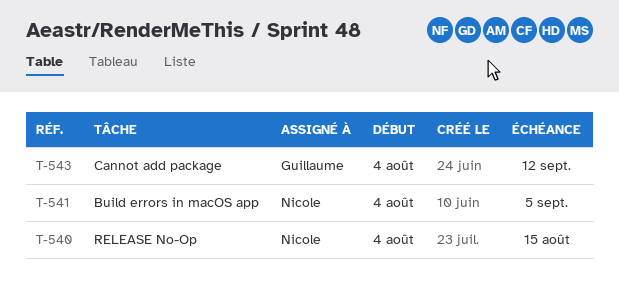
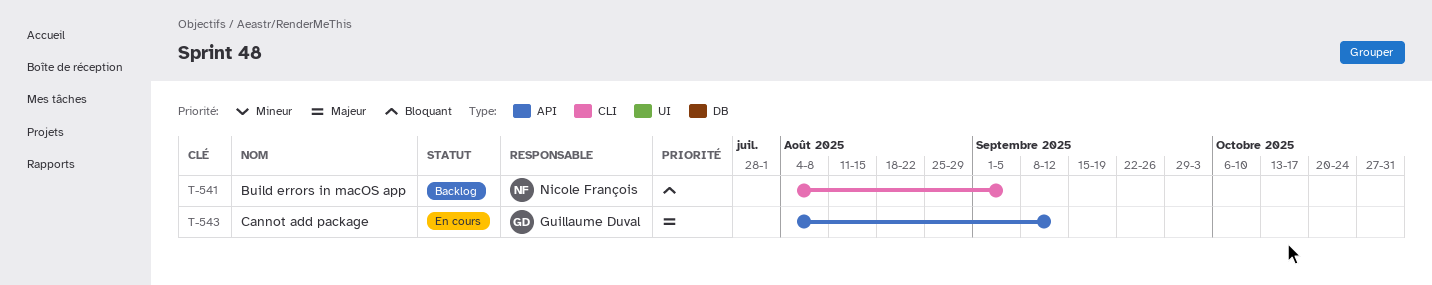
T-540: present -> none

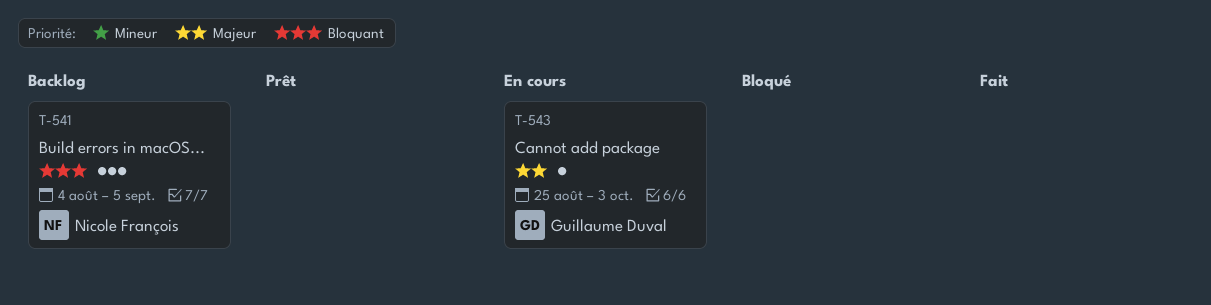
T-543, start: Aug 4 -> Aug 25
T-543, due: Sep 12 -> Oct 3

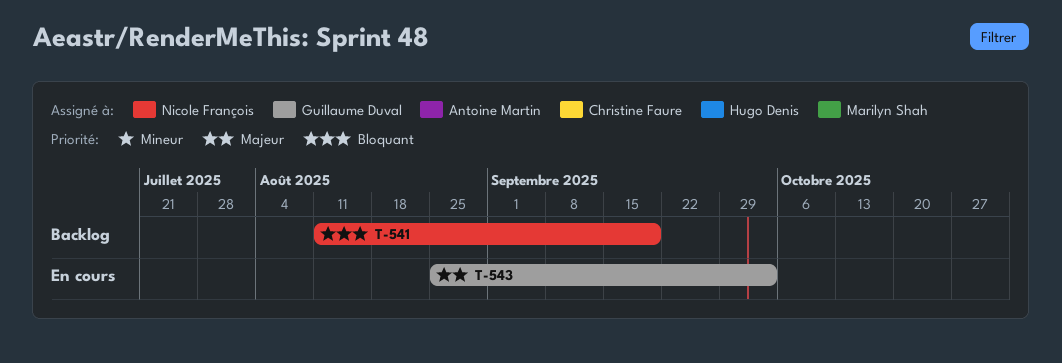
T-541, start: Aug 4 -> Aug 11
T-541, due: Sep 5 -> Sep 19

